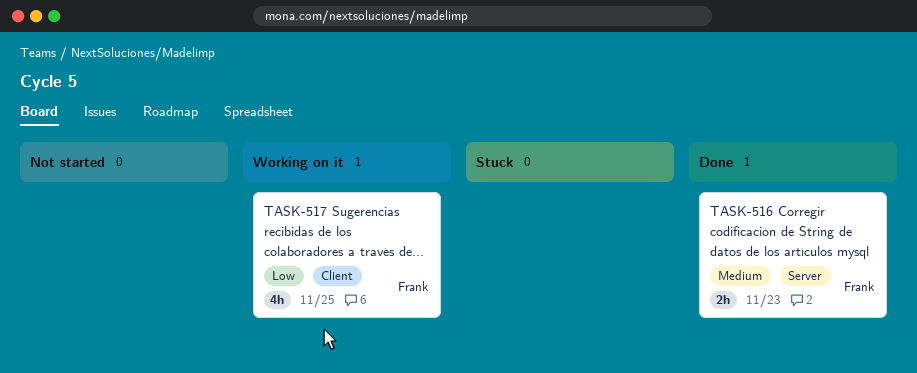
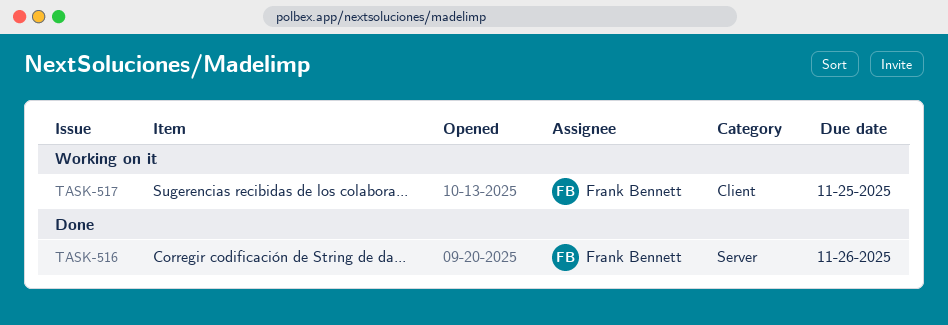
TASK-516, due: Nov 23 -> Nov 26

